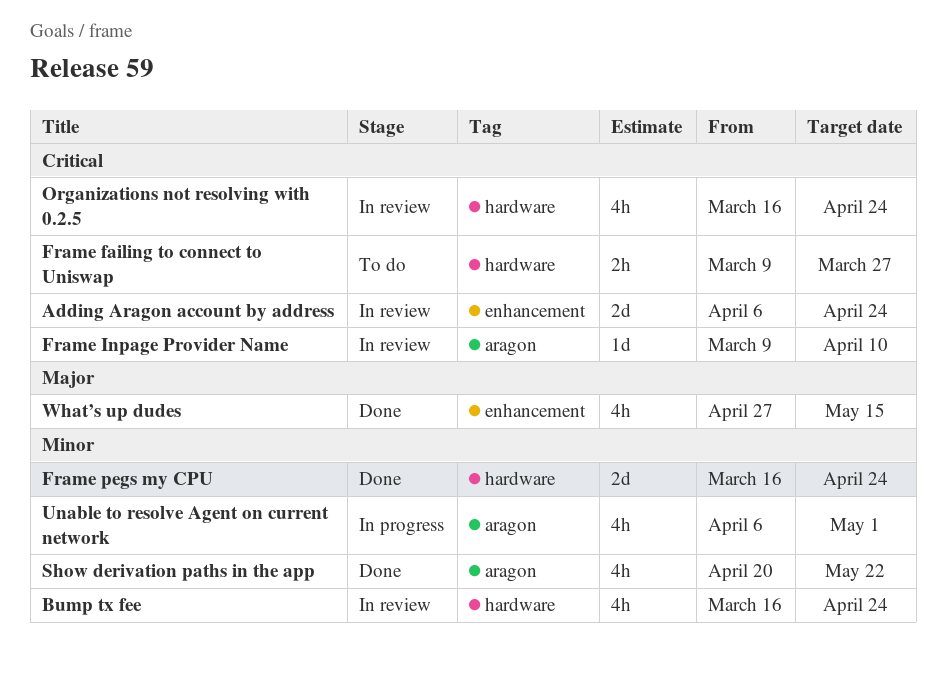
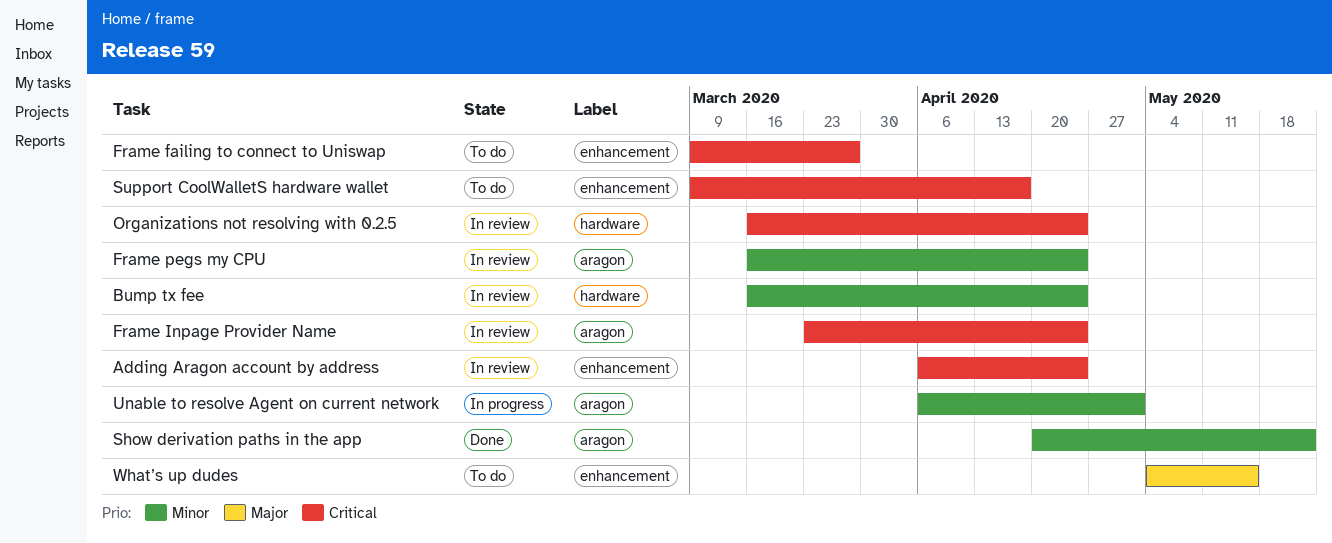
Frame failing to connect to Uniswap, label: hardware -> enhancement
Frame Inpage Provider Name, start: Mar 9 -> Mar 23
Frame Inpage Provider Name, due: Apr 10 -> Apr 24
Frame pegs my CPU, status: Done -> In review
Frame pegs my CPU, label: hardware -> aragon
Support CoolWalletS hardware wallet: none -> present
What’s up dudes, status: Done -> To do
What’s up dudes, start: Apr 27 -> May 4

